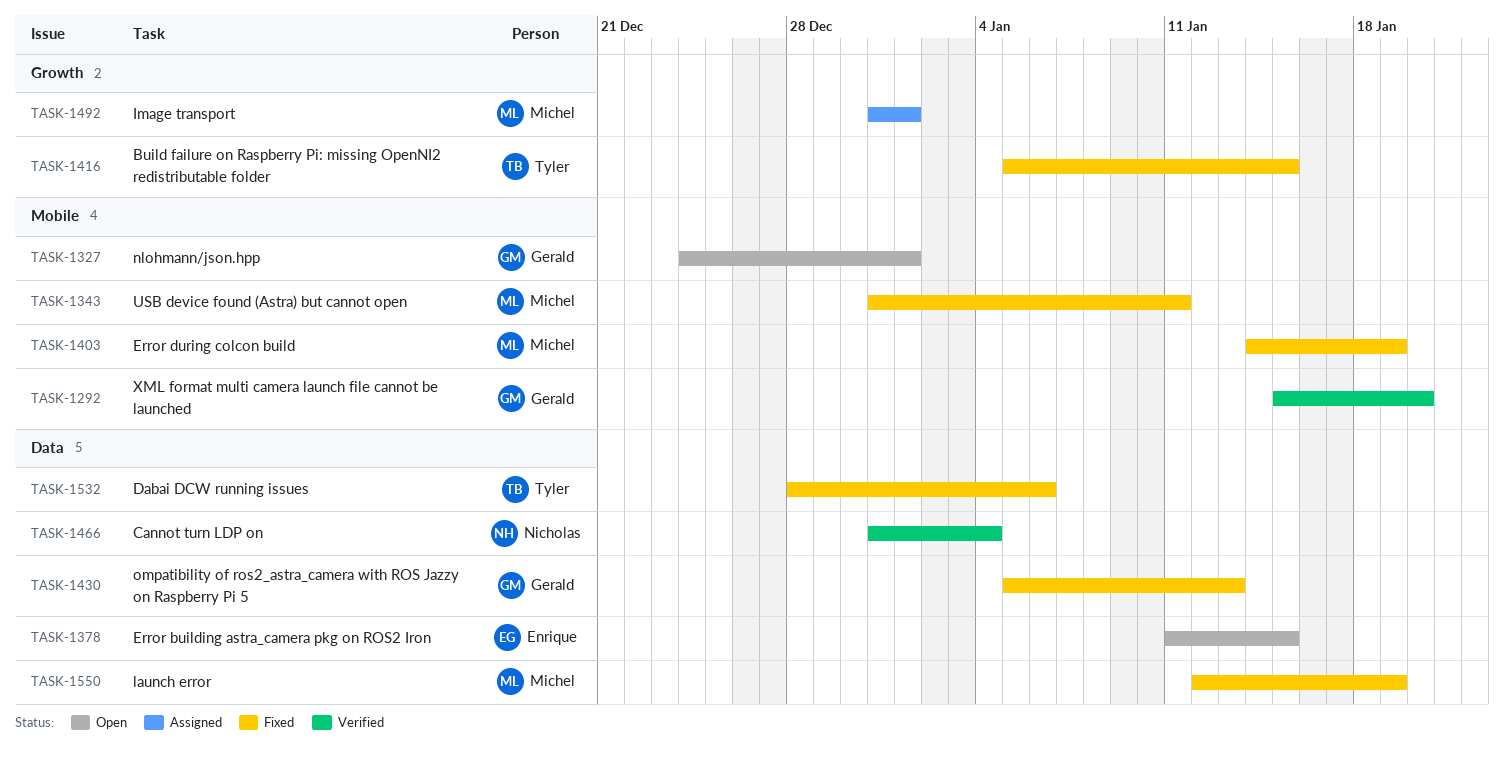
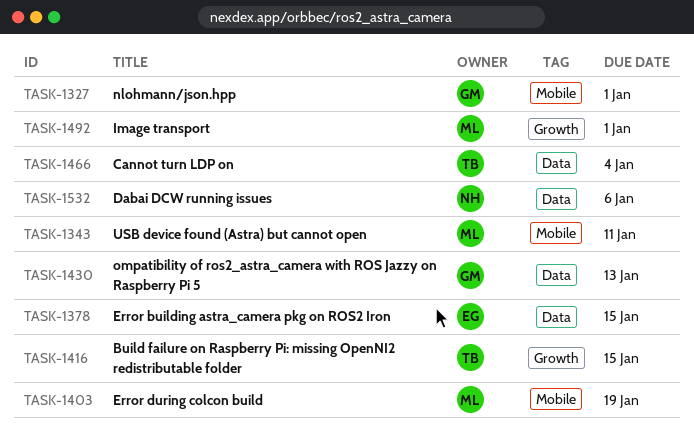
TASK-1292: present -> none
TASK-1466, owner: Nicholas -> Tyler
TASK-1532, owner: Tyler -> Nicholas
TASK-1550: present -> none

